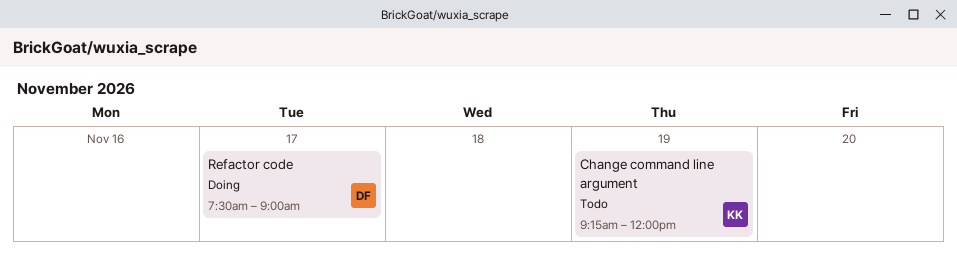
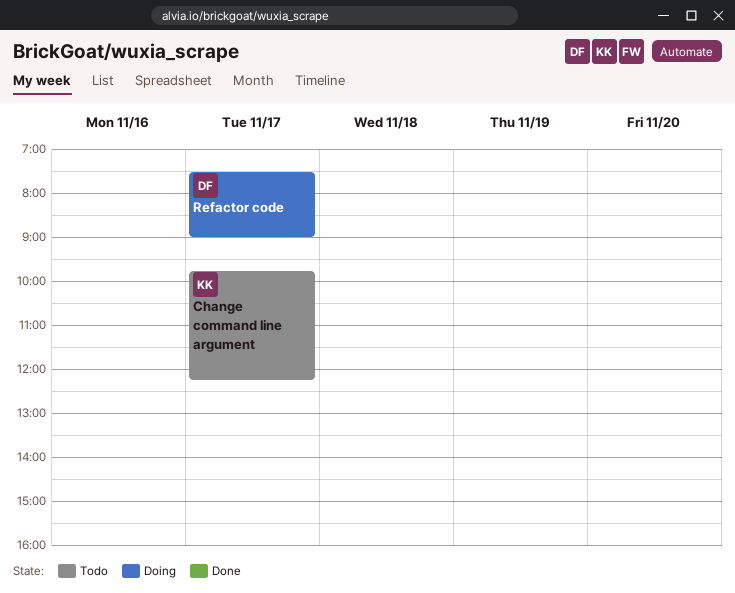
Change command line argument, day: Nov 19 -> Nov 17
Change command line argument, begins: 09:15 -> 09:45
Change command line argument, ends: 12:00 -> 12:15

